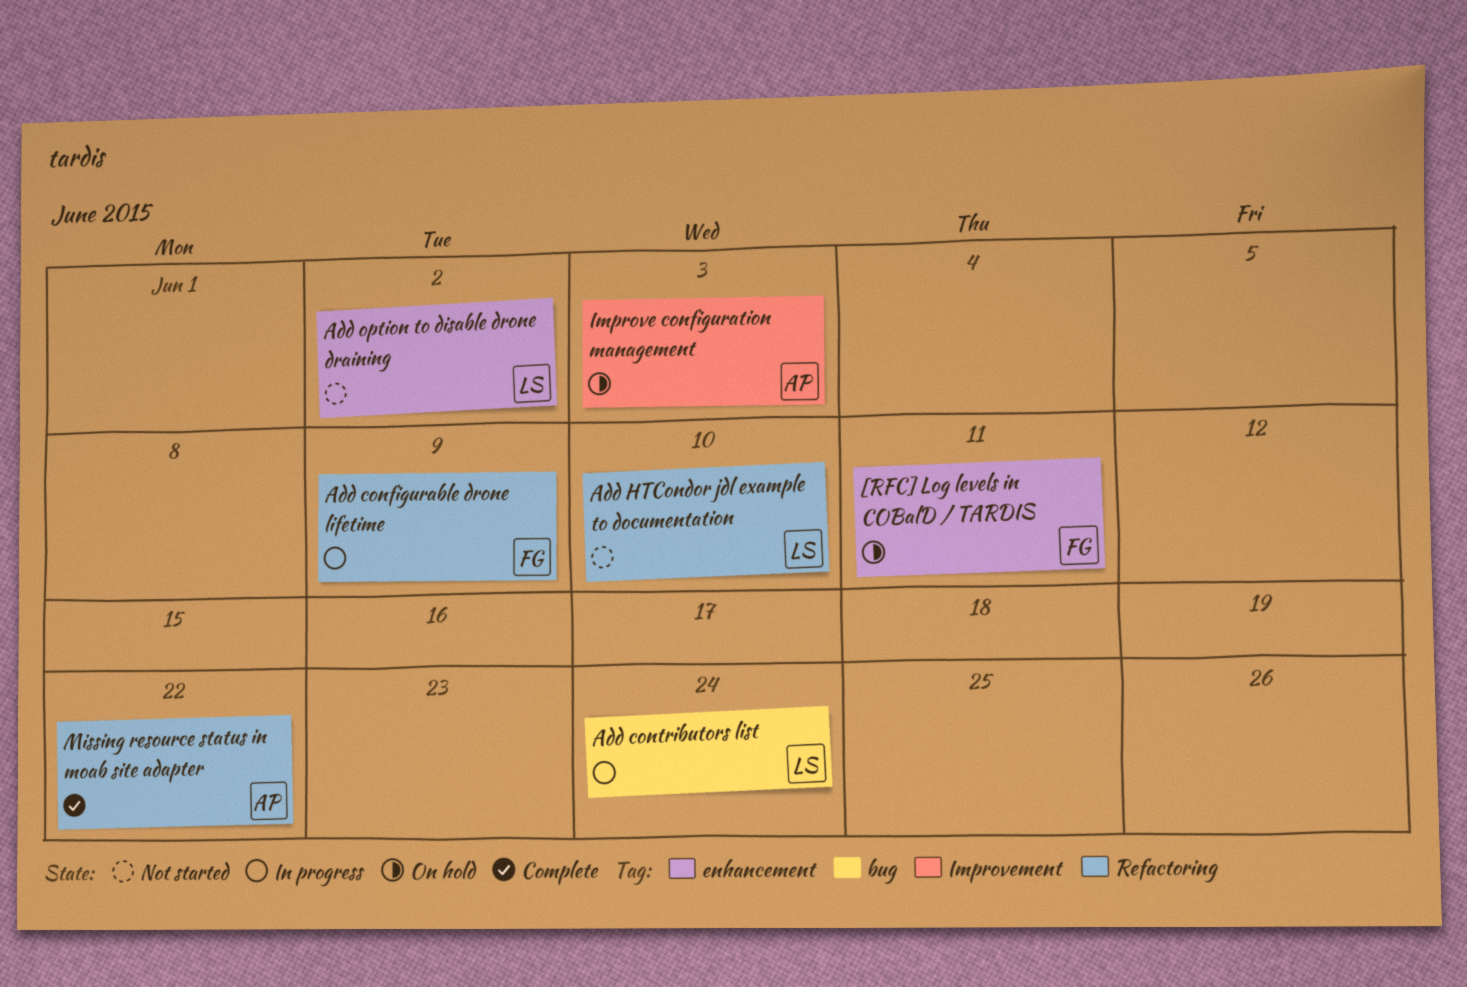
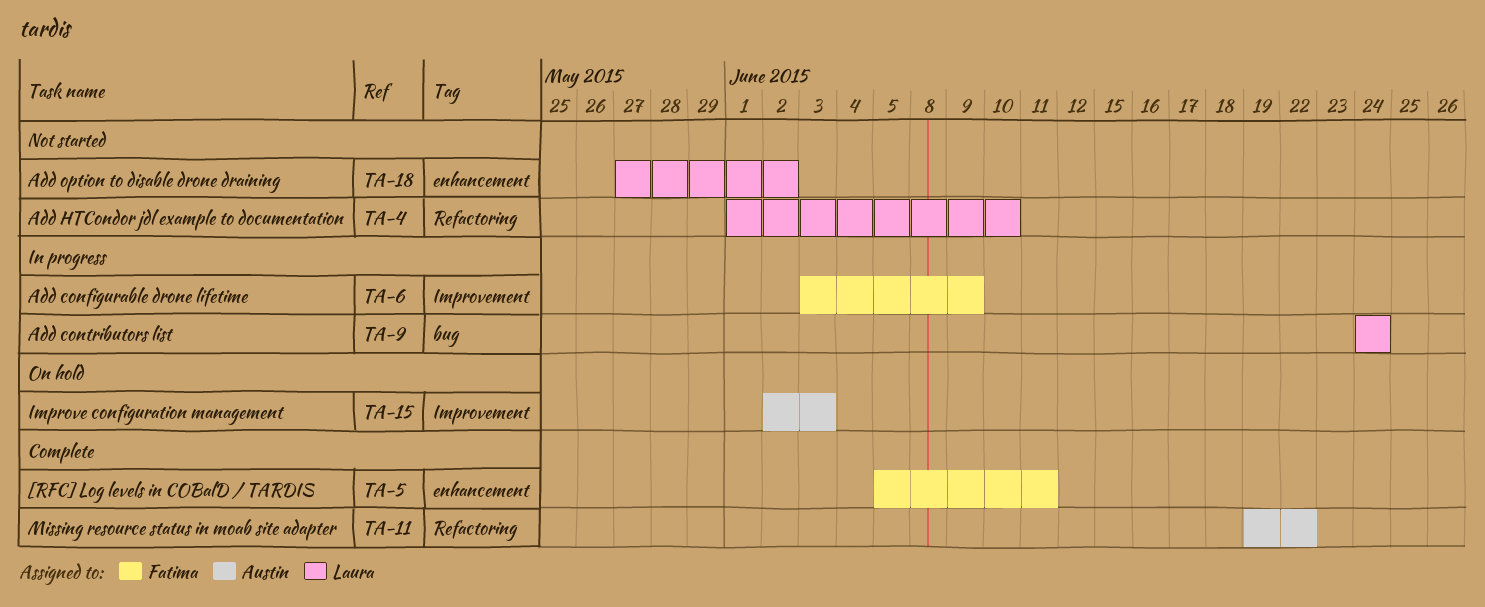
[RFC] Log levels in COBalD / TARDIS, status: On hold -> Complete
Add configurable drone lifetime, label: Refactoring -> Improvement

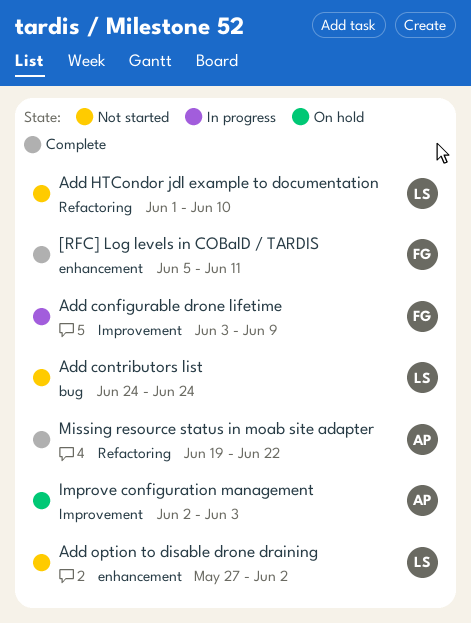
Add contributors list, status: In progress -> Not started

